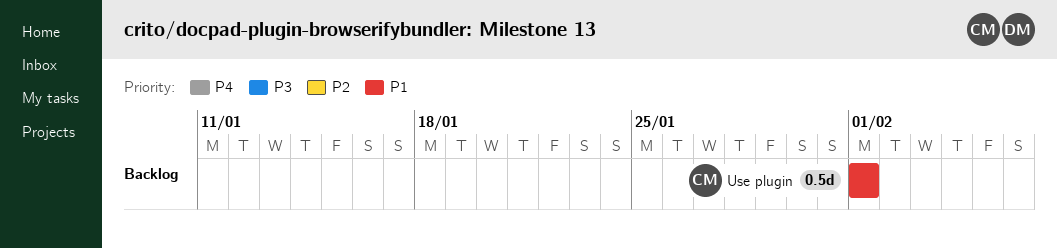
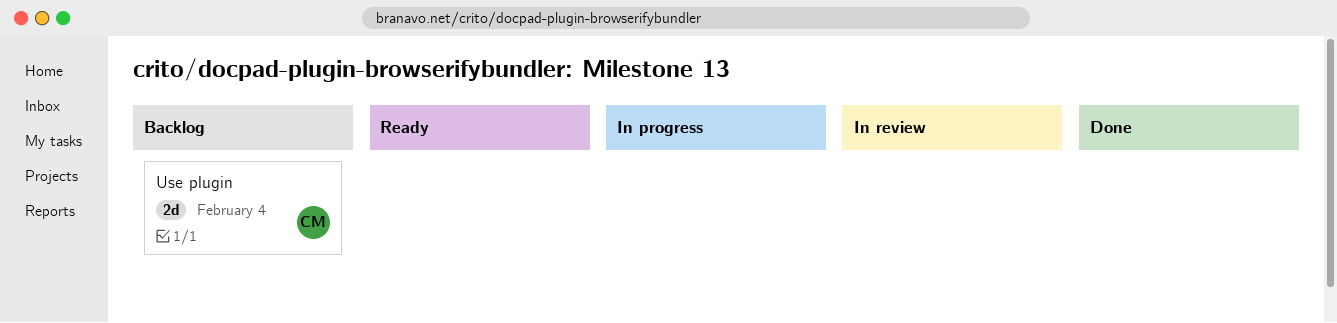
Use plugin, estimate: 0.5d -> 2d
Use plugin, due: Feb 1 -> Feb 4

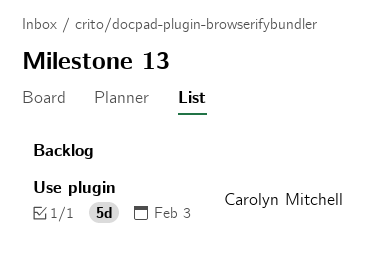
Use plugin, estimate: 2d -> 5d
Use plugin, due: Feb 4 -> Feb 3

